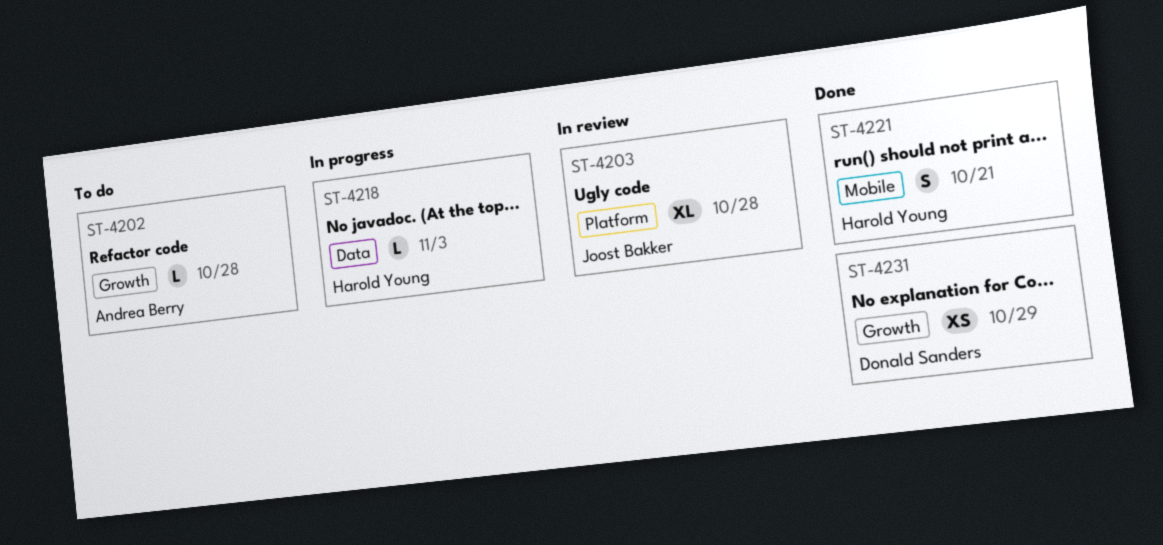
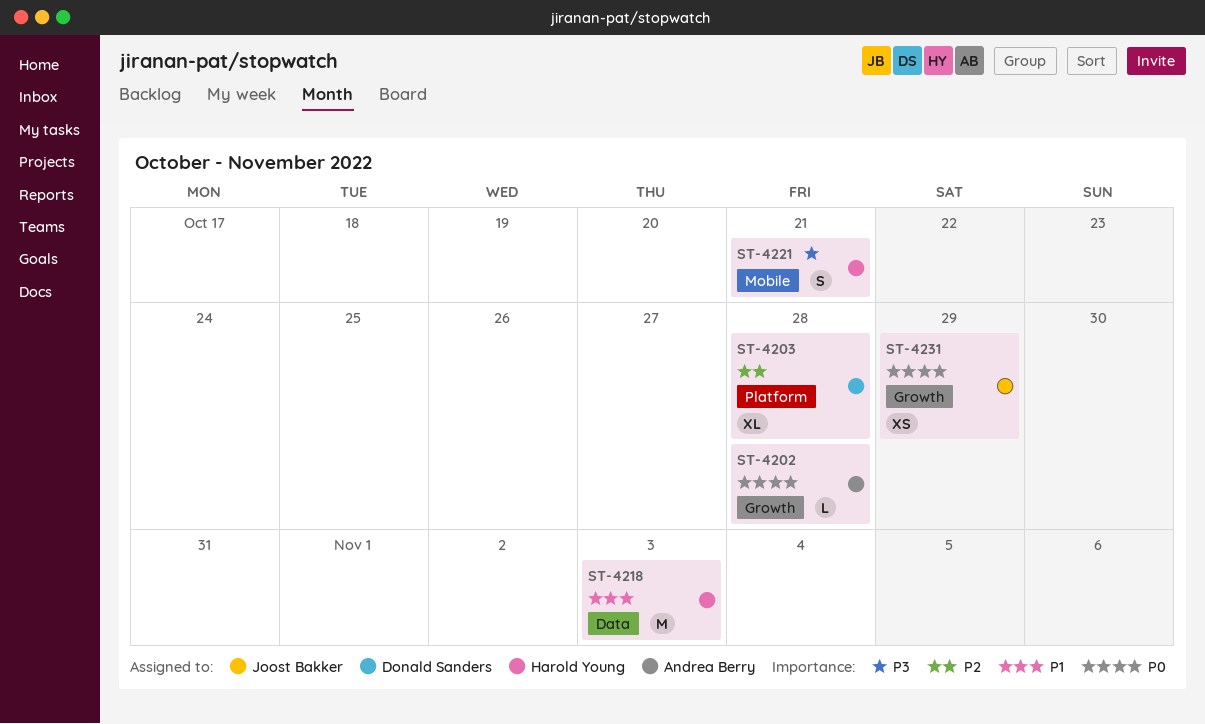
ST-4203, owner: Joost Bakker -> Donald Sanders
ST-4218, estimate: L -> M
ST-4231, owner: Donald Sanders -> Joost Bakker

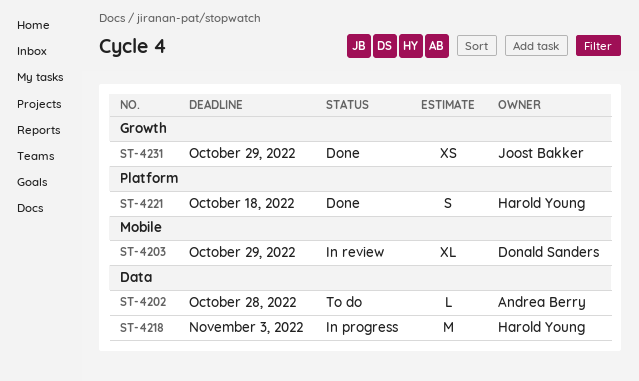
ST-4202, label: Growth -> Data
ST-4203, label: Platform -> Mobile
ST-4203, due: Oct 28 -> Oct 29
ST-4221, label: Mobile -> Platform
ST-4221, due: Oct 21 -> Oct 18

